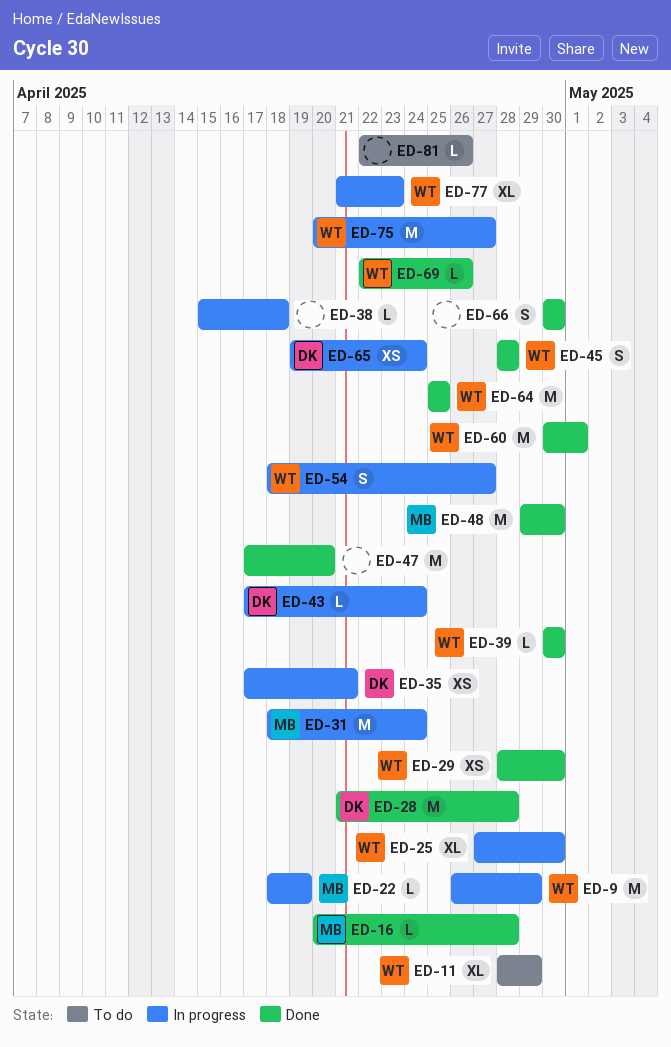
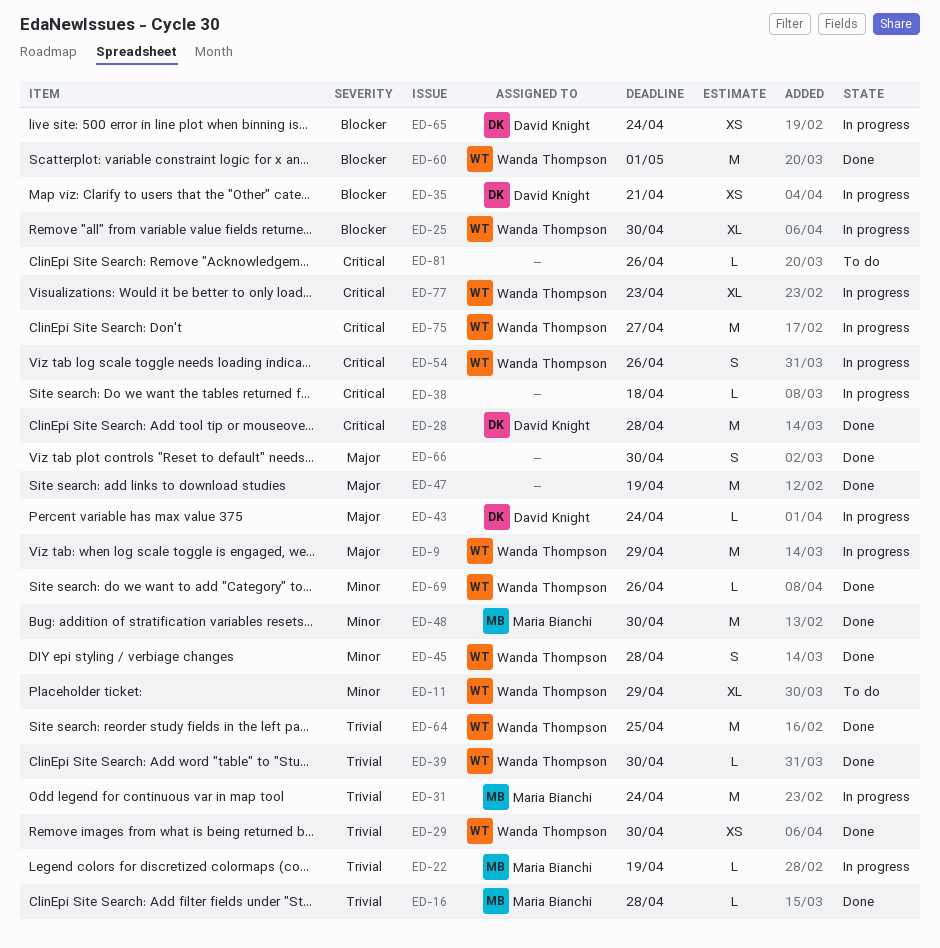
ED-47, due: Apr 20 -> Apr 19
ED-54, due: Apr 27 -> Apr 26

